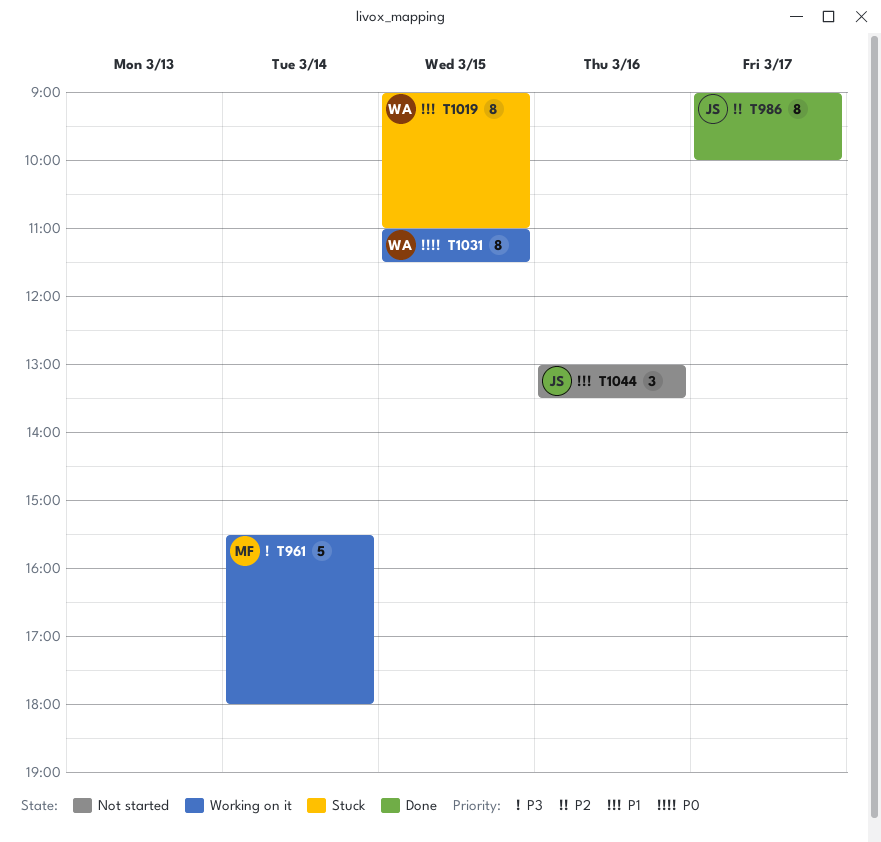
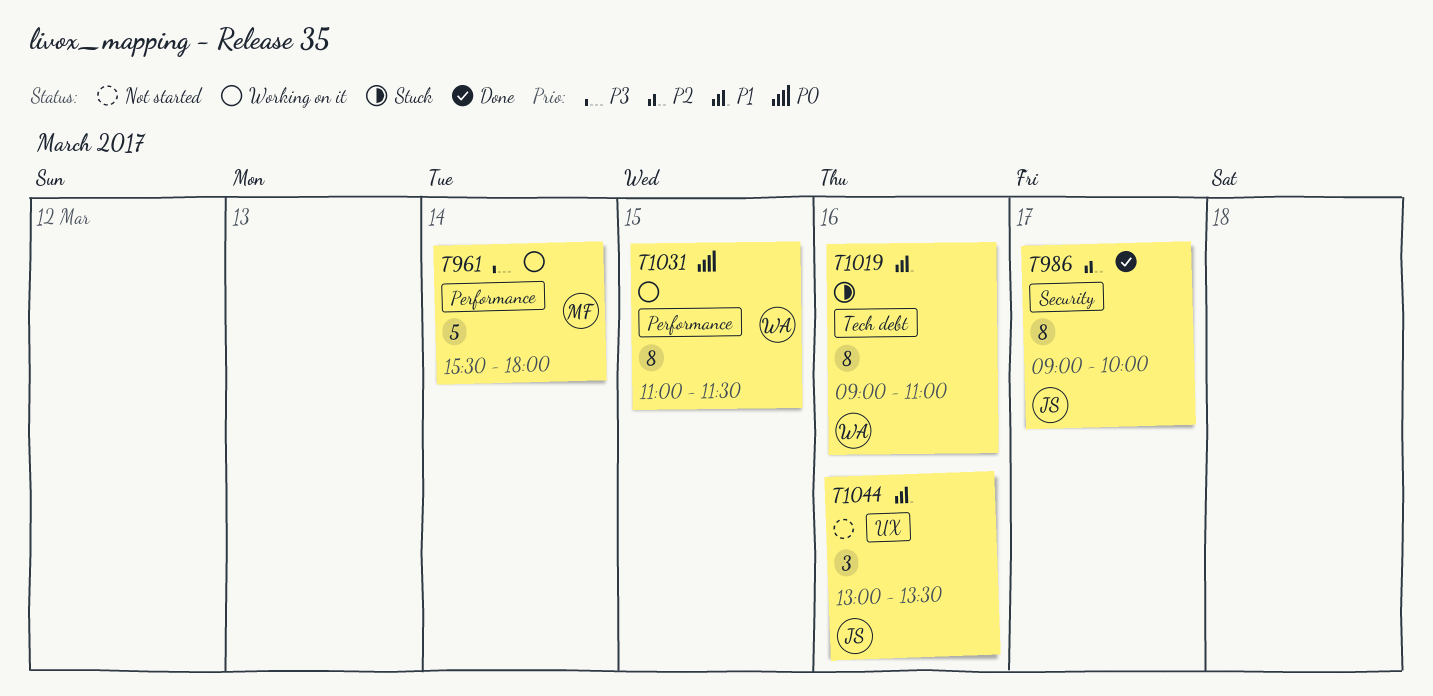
T1019, day: Mar 15 -> Mar 16

